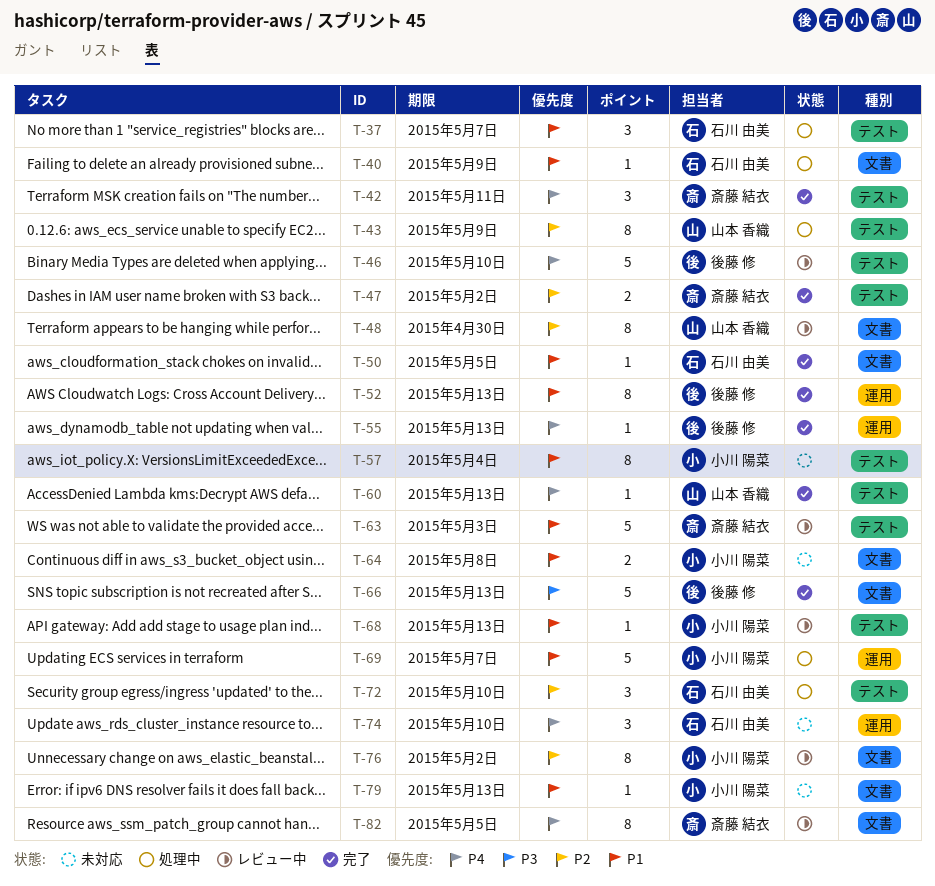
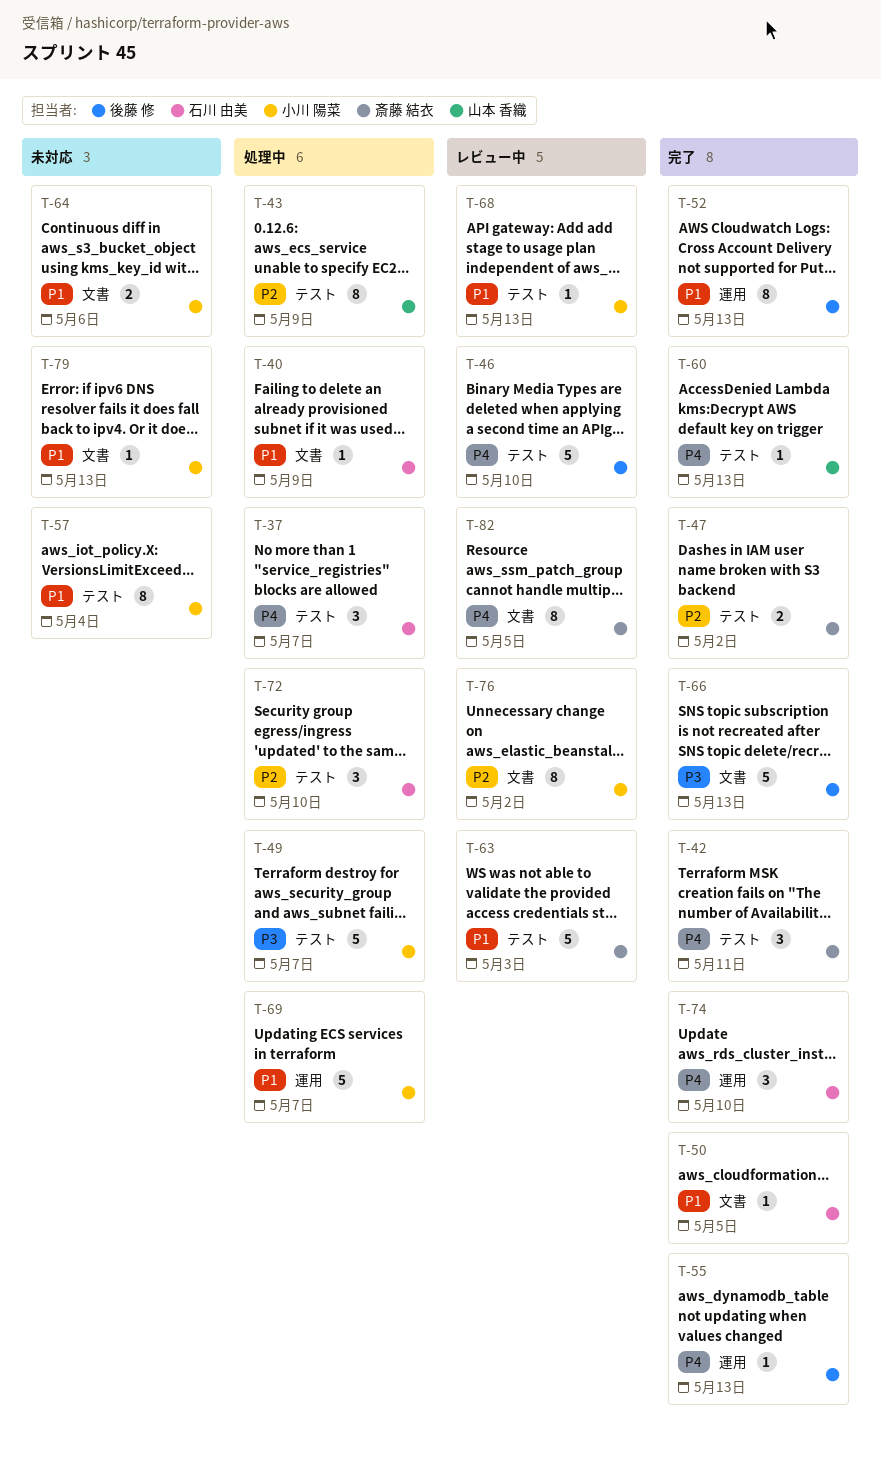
T-37, priority: P1 -> P4
T-48: present -> none
T-49: none -> present
T-64, due: May 8 -> May 6
T-74, status: 未対応 -> 完了

